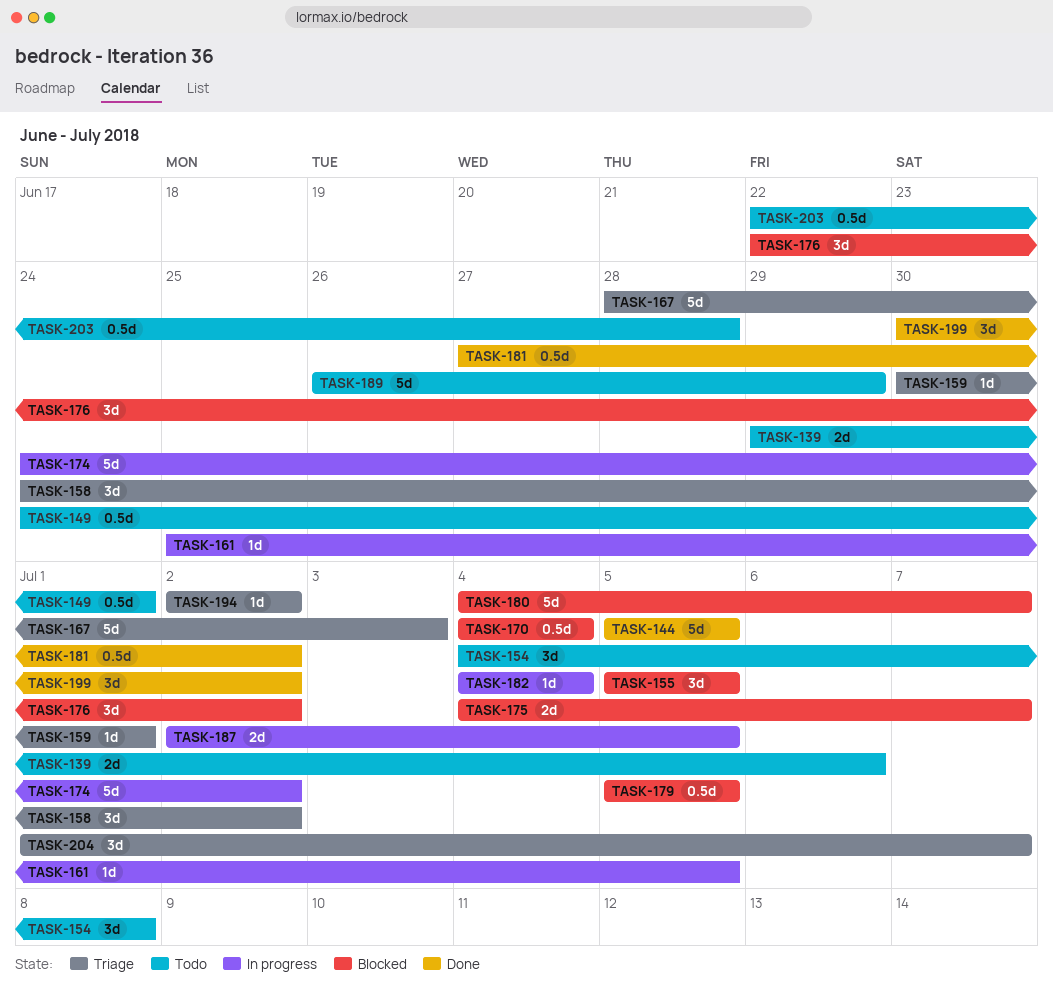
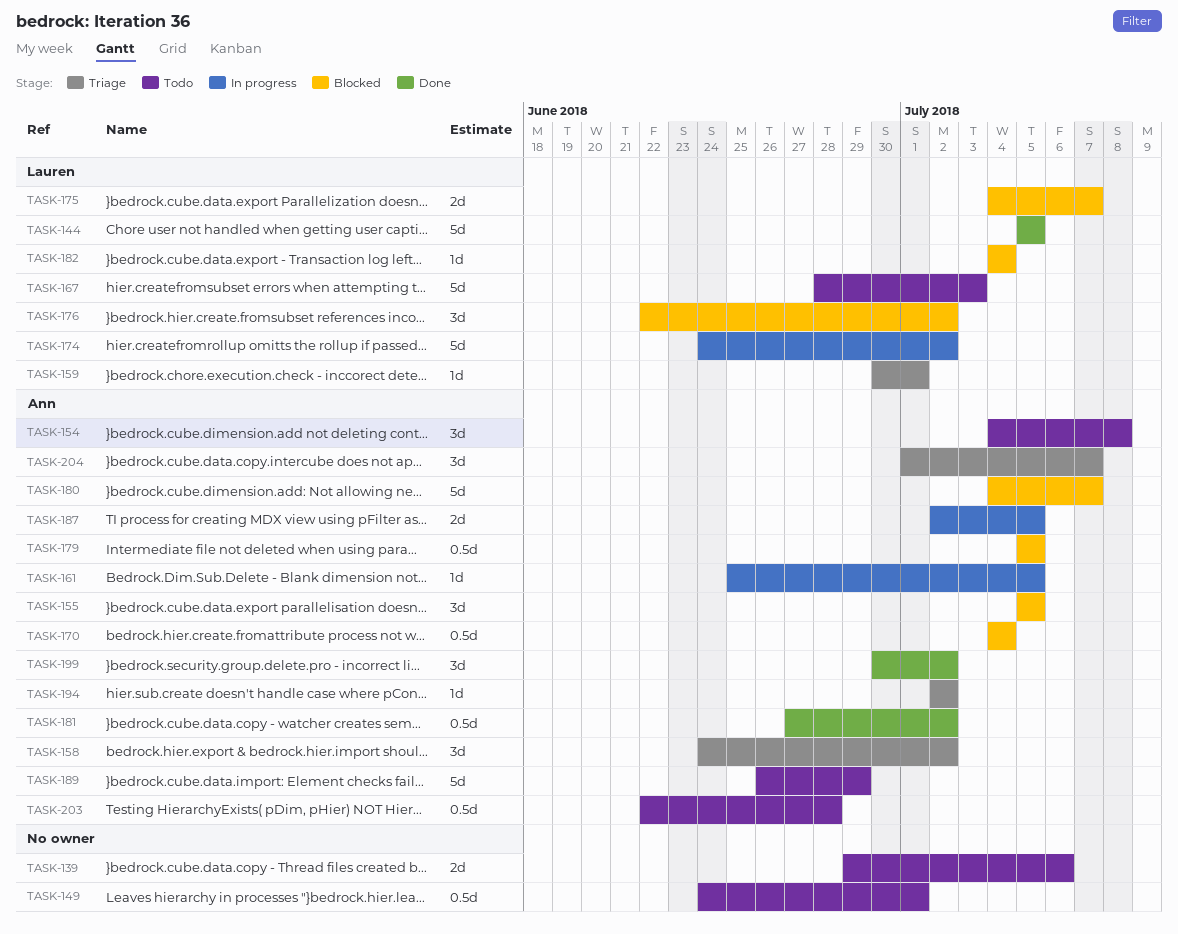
TASK-167, status: Triage -> Todo
TASK-182, status: In progress -> Blocked

